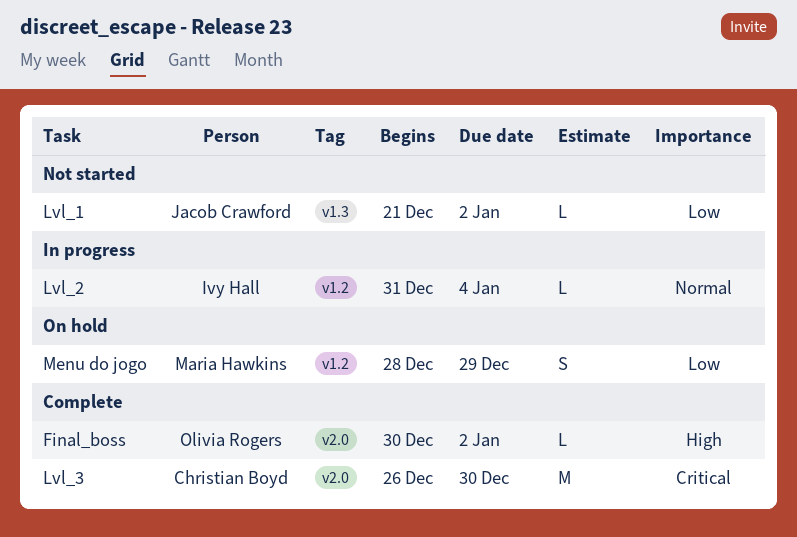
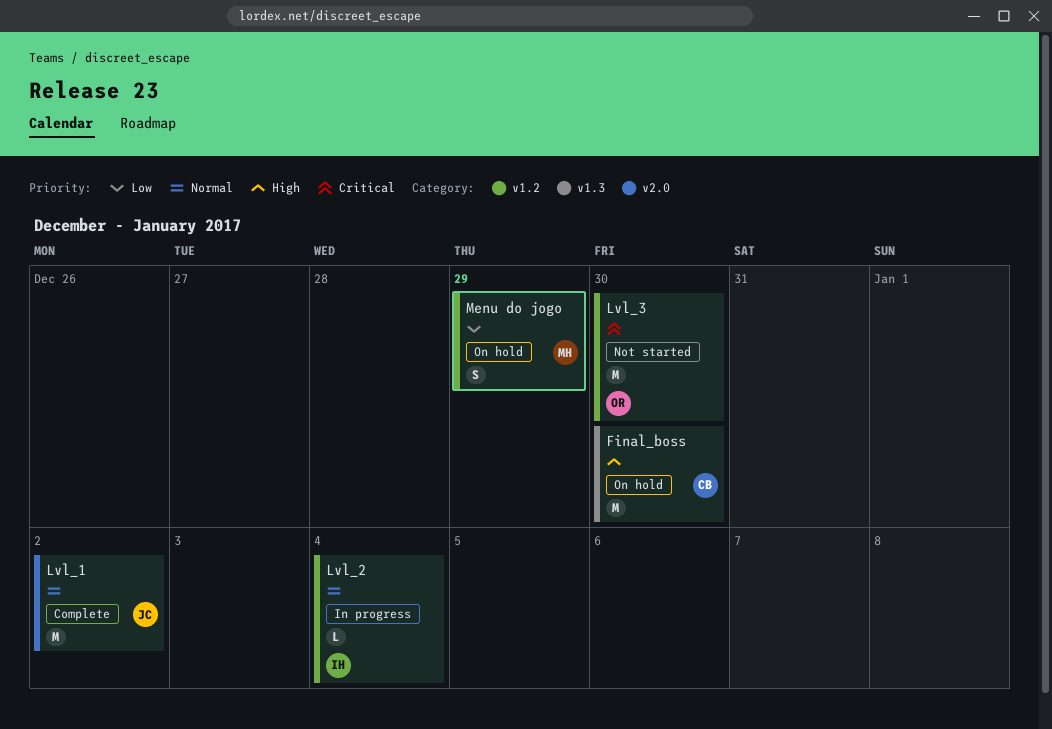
Final_boss, status: Complete -> On hold
Final_boss, owner: Olivia Rogers -> Christian Boyd
Final_boss, label: v2.0 -> v1.3
Final_boss, estimate: L -> M
Final_boss, due: Jan 2 -> Dec 30
Lvl_1, status: Not started -> Complete
Lvl_1, priority: Low -> Normal
Lvl_1, label: v1.3 -> v2.0
Lvl_1, estimate: L -> M
Lvl_3, status: Complete -> Not started
Lvl_3, owner: Christian Boyd -> Olivia Rogers
Lvl_3, label: v2.0 -> v1.2

